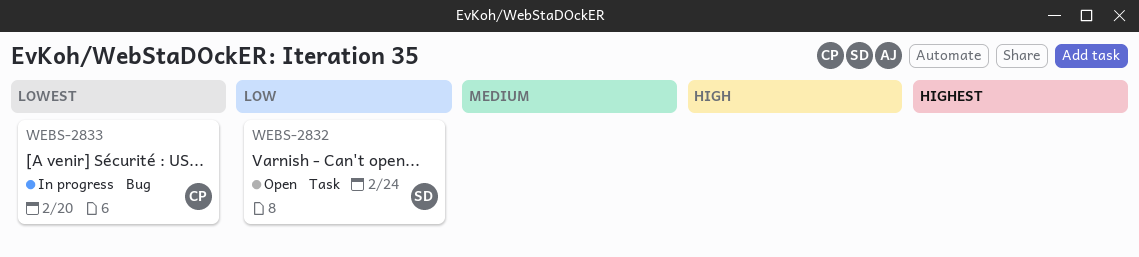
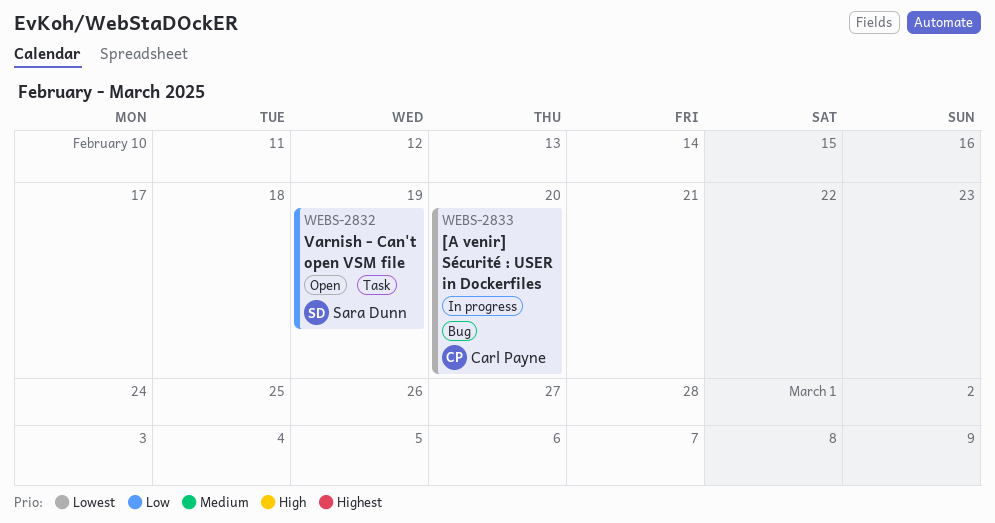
WEBS-2832, due: Feb 24 -> Feb 19

